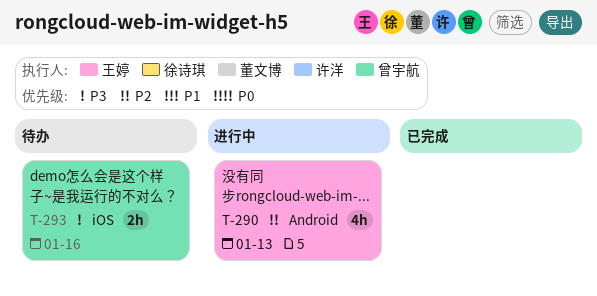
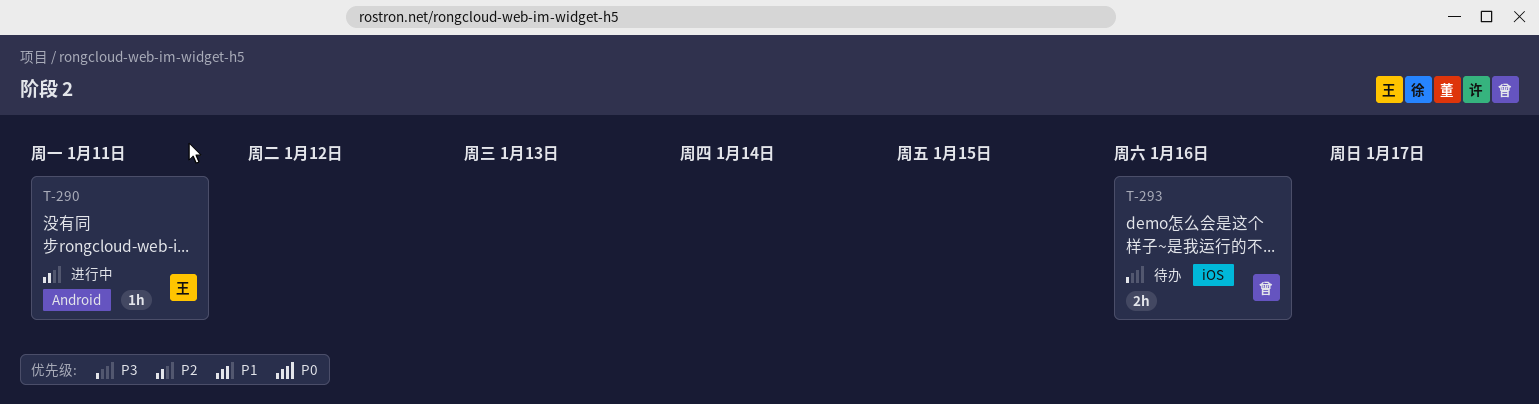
T-290, estimate: 4h -> 1h
T-290, due: Jan 13 -> Jan 11

